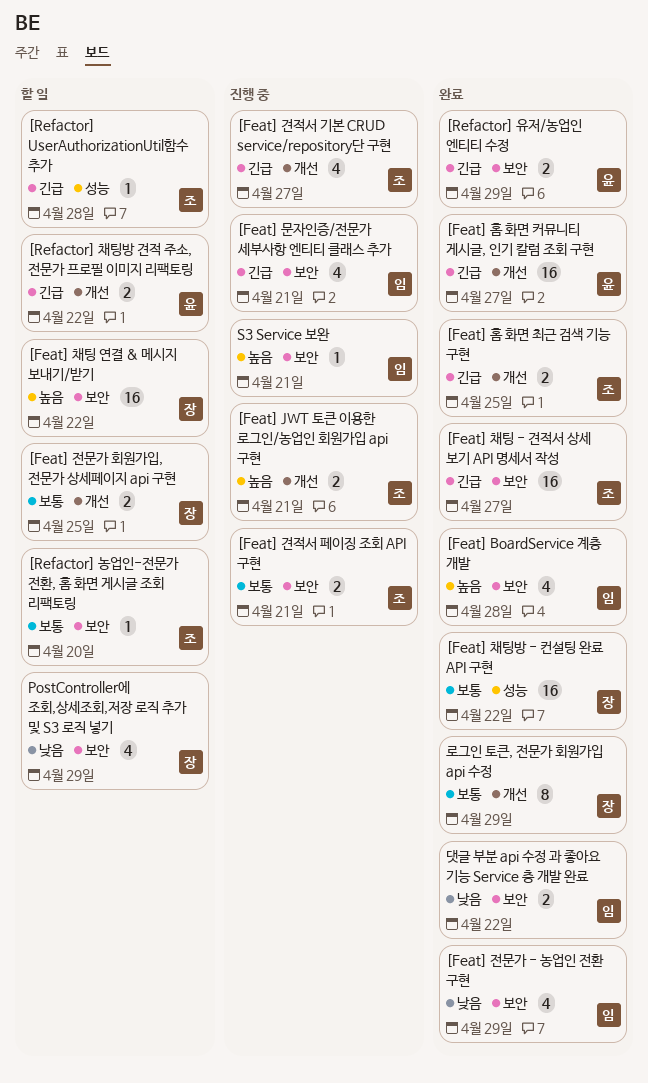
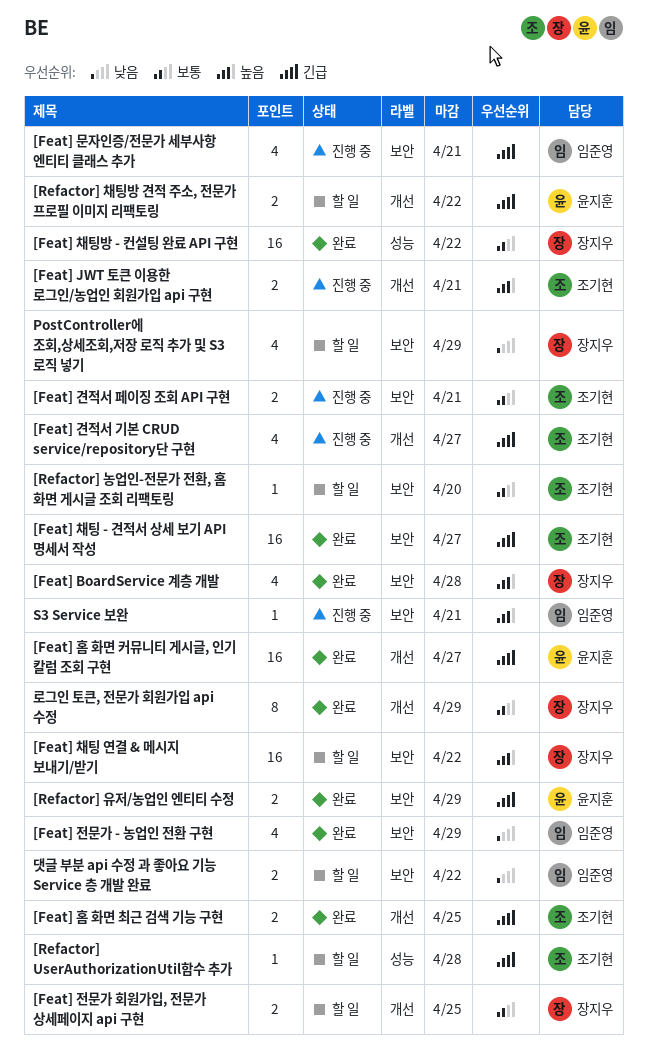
[Feat] BoardService 계층 개발, owner: 임준영 -> 장지우
댓글 부분 api 수정 과 좋아요 기능 Service 층 개발 완료, status: 완료 -> 할 일

